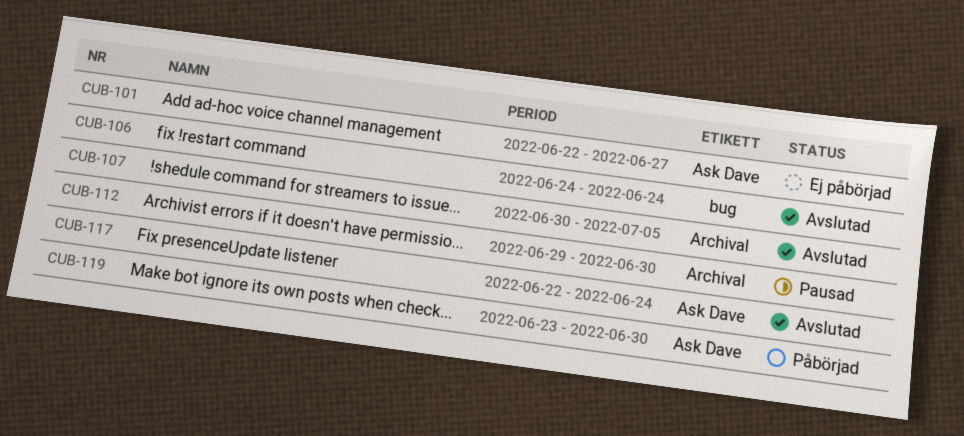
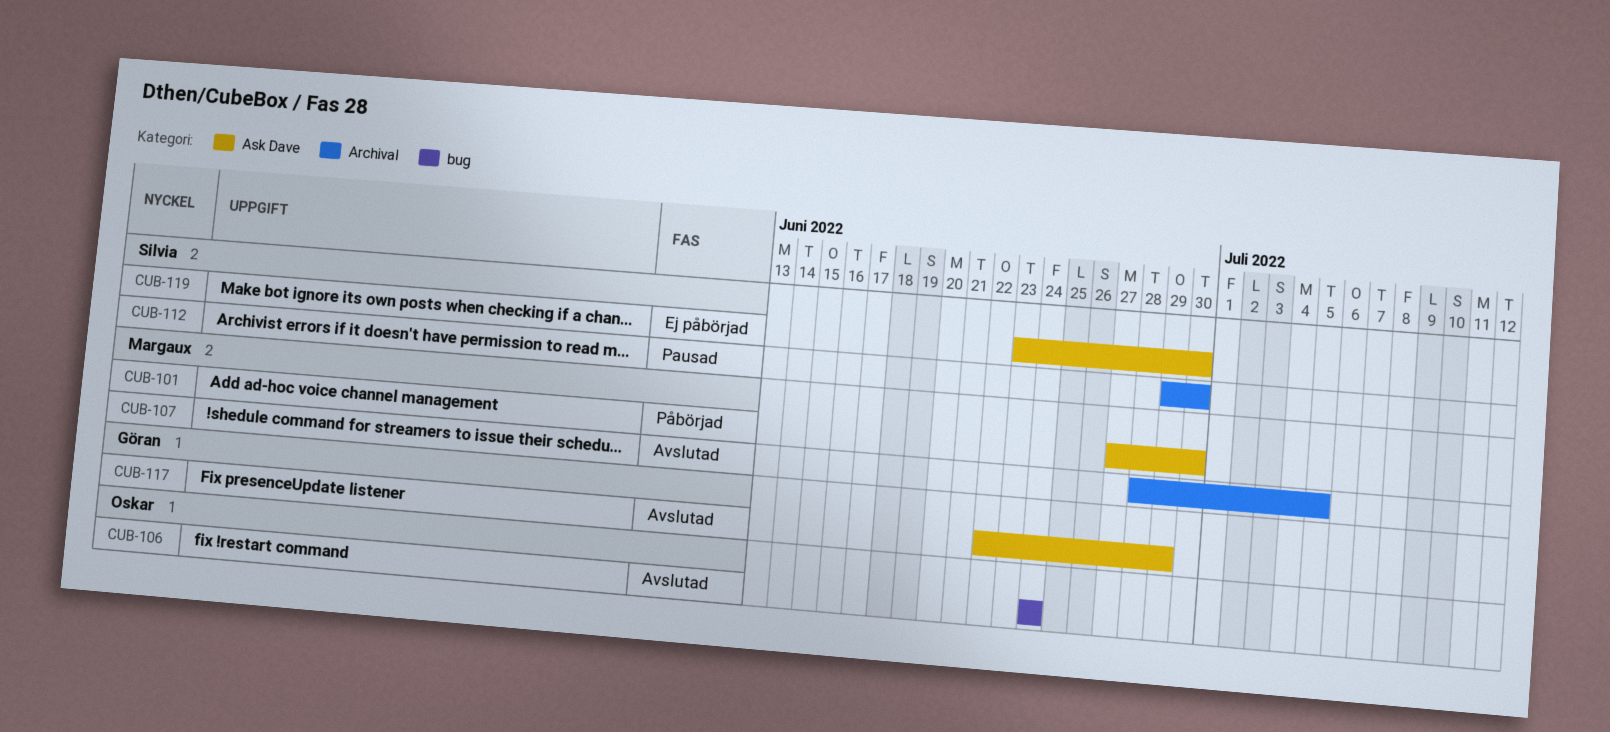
CUB-101, status: Ej påbörjad -> Påbörjad
CUB-101, start: Jun 22 -> Jun 27
CUB-101, due: Jun 27 -> Jun 30
CUB-107, start: Jun 30 -> Jun 28
CUB-117, due: Jun 24 -> Jun 29
CUB-119, status: Påbörjad -> Ej påbörjad

